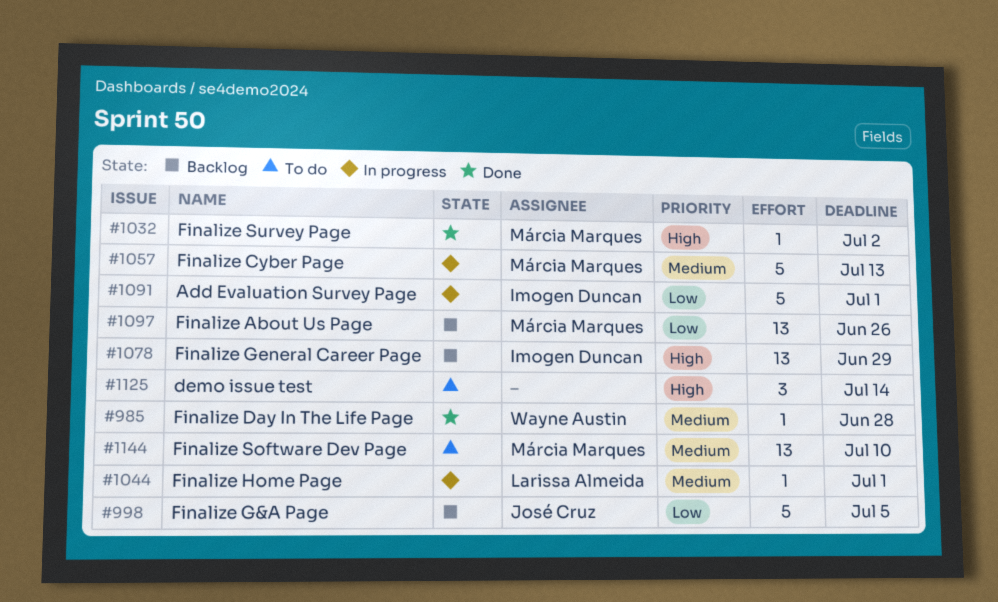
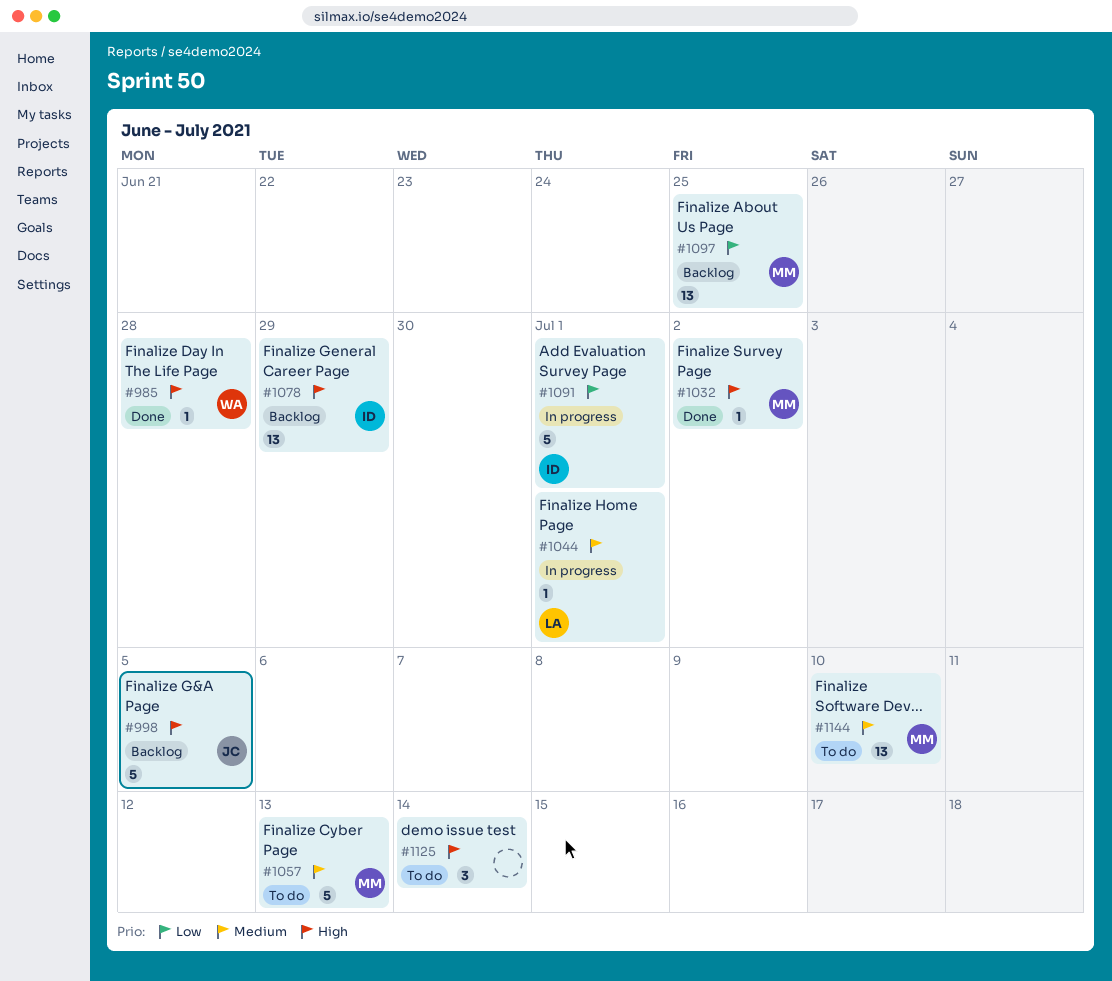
#985, priority: Medium -> High
#998, priority: Low -> High
#1057, status: In progress -> To do
#1097, due: Jun 26 -> Jun 25

